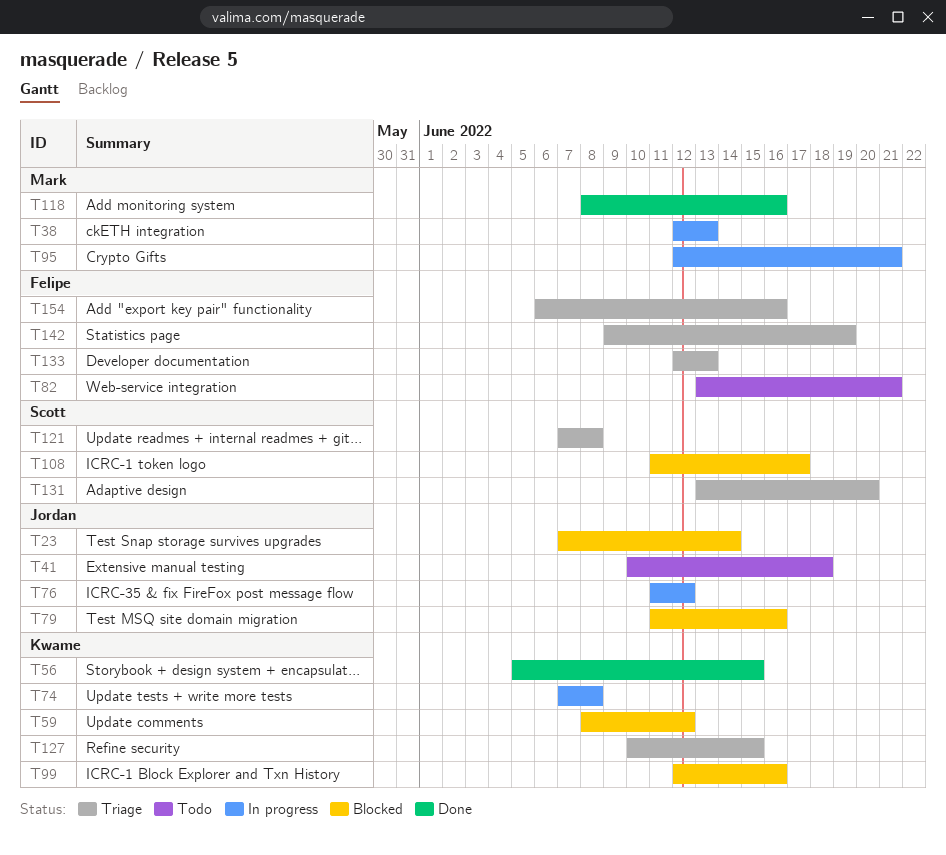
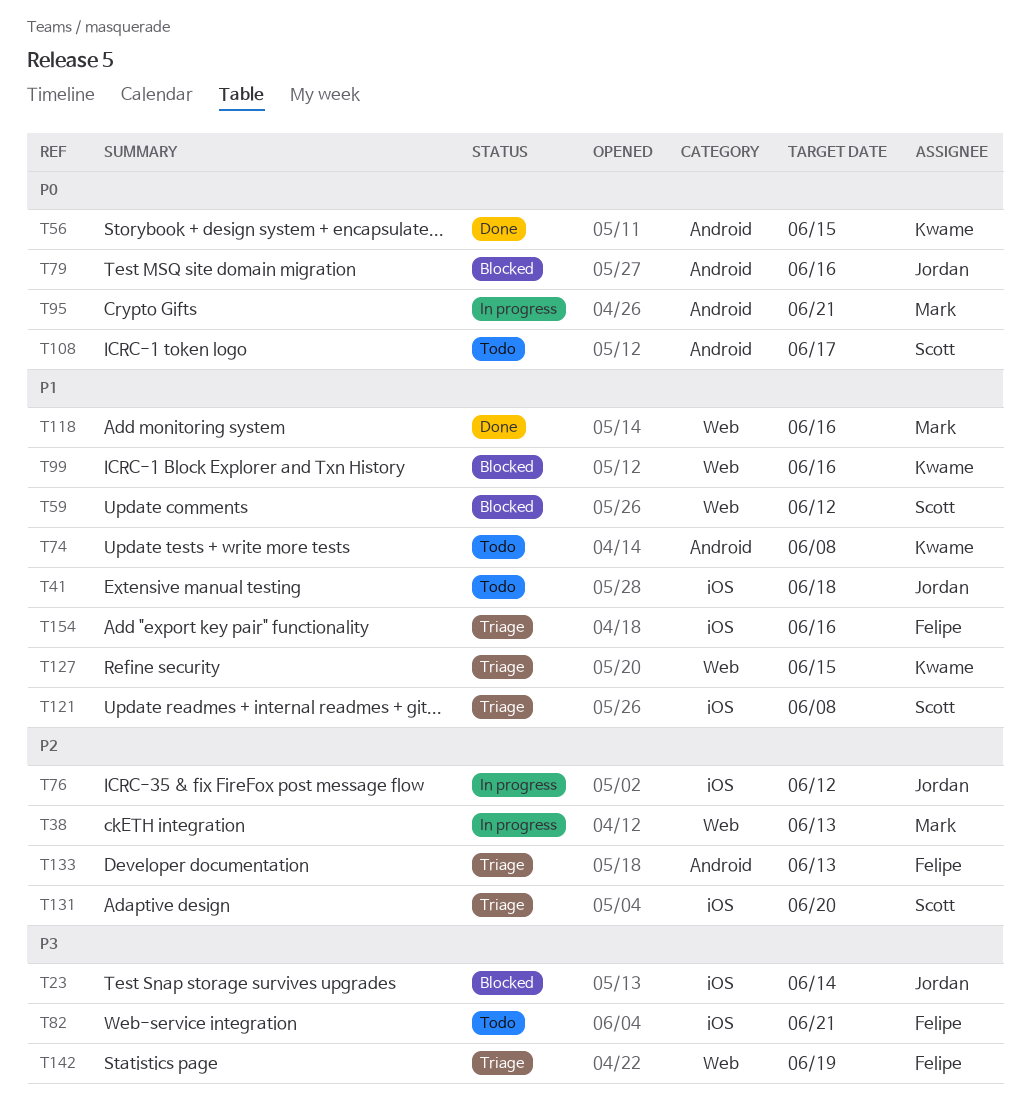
T59, owner: Kwame -> Scott
T74, status: In progress -> Todo
T108, status: Blocked -> Todo

